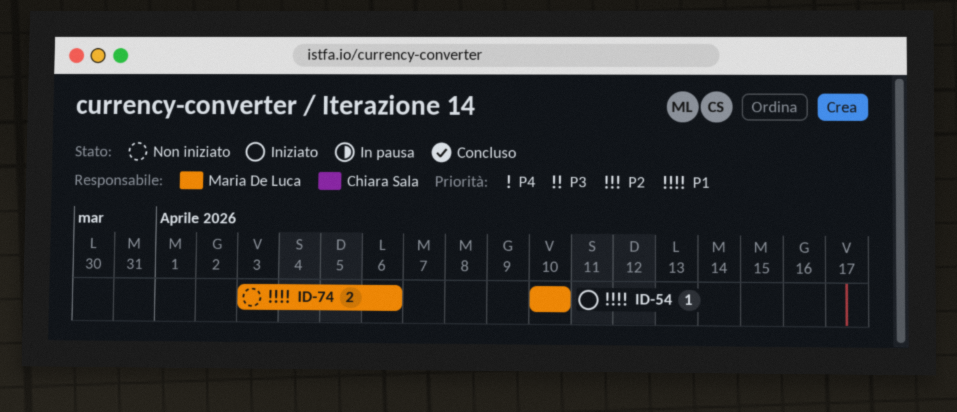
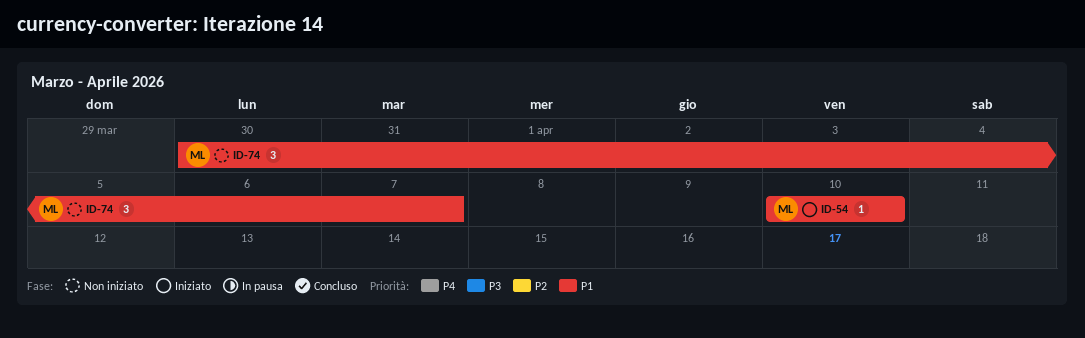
ID-74, estimate: 2 -> 3
ID-74, start: Apr 3 -> Mar 30
ID-74, due: Apr 6 -> Apr 7

